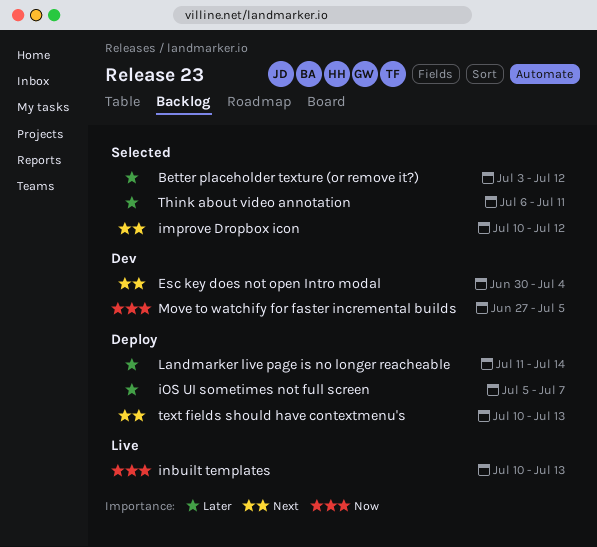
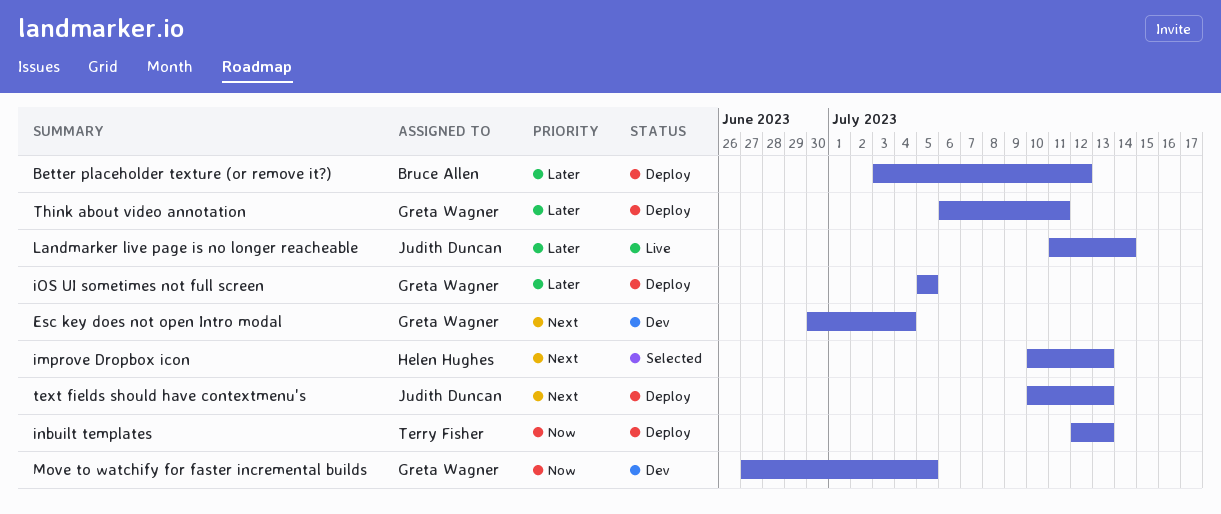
Better placeholder texture (or remove it?), status: Selected -> Deploy
improve Dropbox icon, due: Jul 12 -> Jul 13
inbuilt templates, status: Live -> Deploy
inbuilt templates, start: Jul 10 -> Jul 12
iOS UI sometimes not full screen, due: Jul 7 -> Jul 5
Landmarker live page is no longer reacheable, status: Deploy -> Live
Think about video annotation, status: Selected -> Deploy

